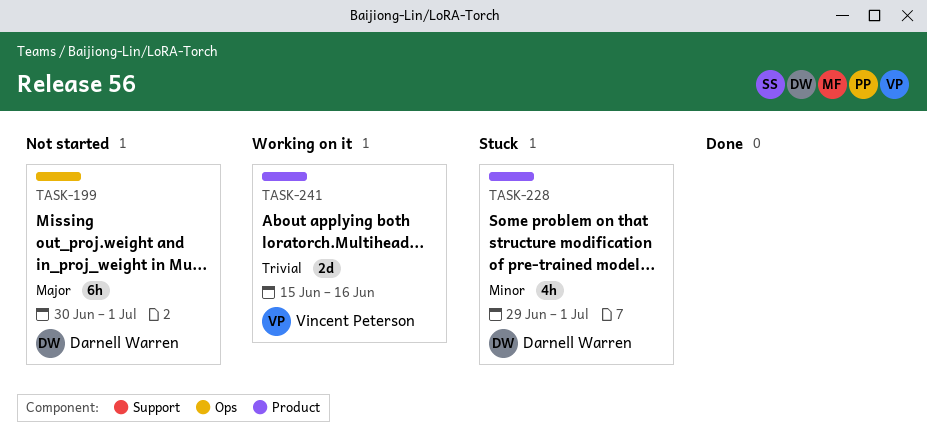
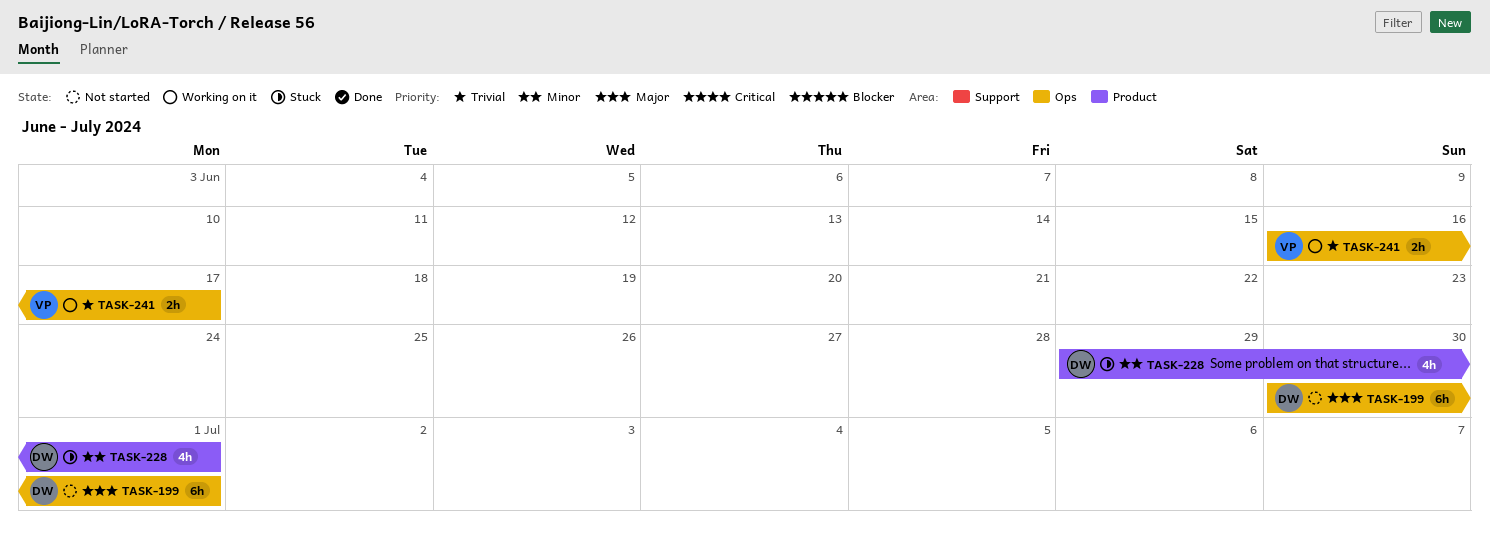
TASK-241, label: Product -> Ops
TASK-241, estimate: 2d -> 2h
TASK-241, start: Jun 15 -> Jun 16
TASK-241, due: Jun 16 -> Jun 17

